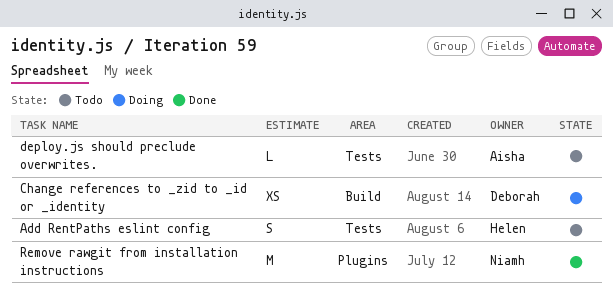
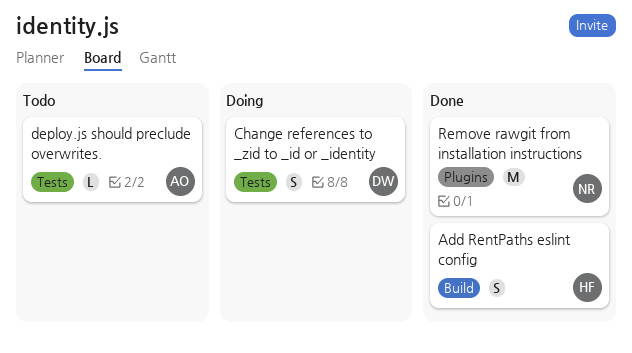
Add RentPaths eslint config, status: Todo -> Done
Add RentPaths eslint config, label: Tests -> Build
Change references to _zid to _id or _identity, label: Build -> Tests
Change references to _zid to _id or _identity, estimate: XS -> S

